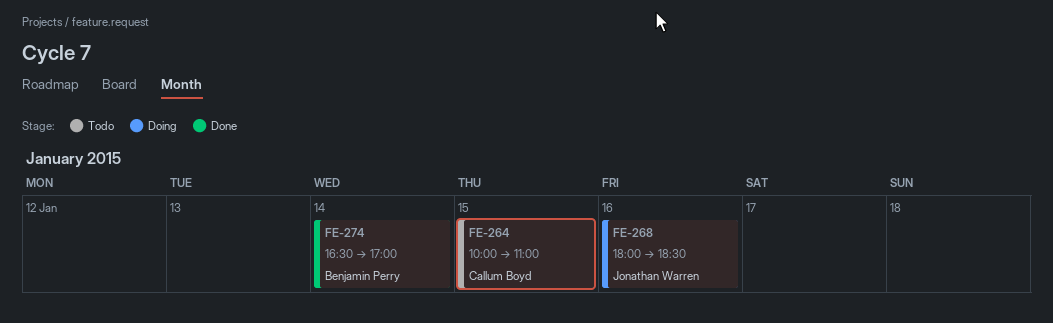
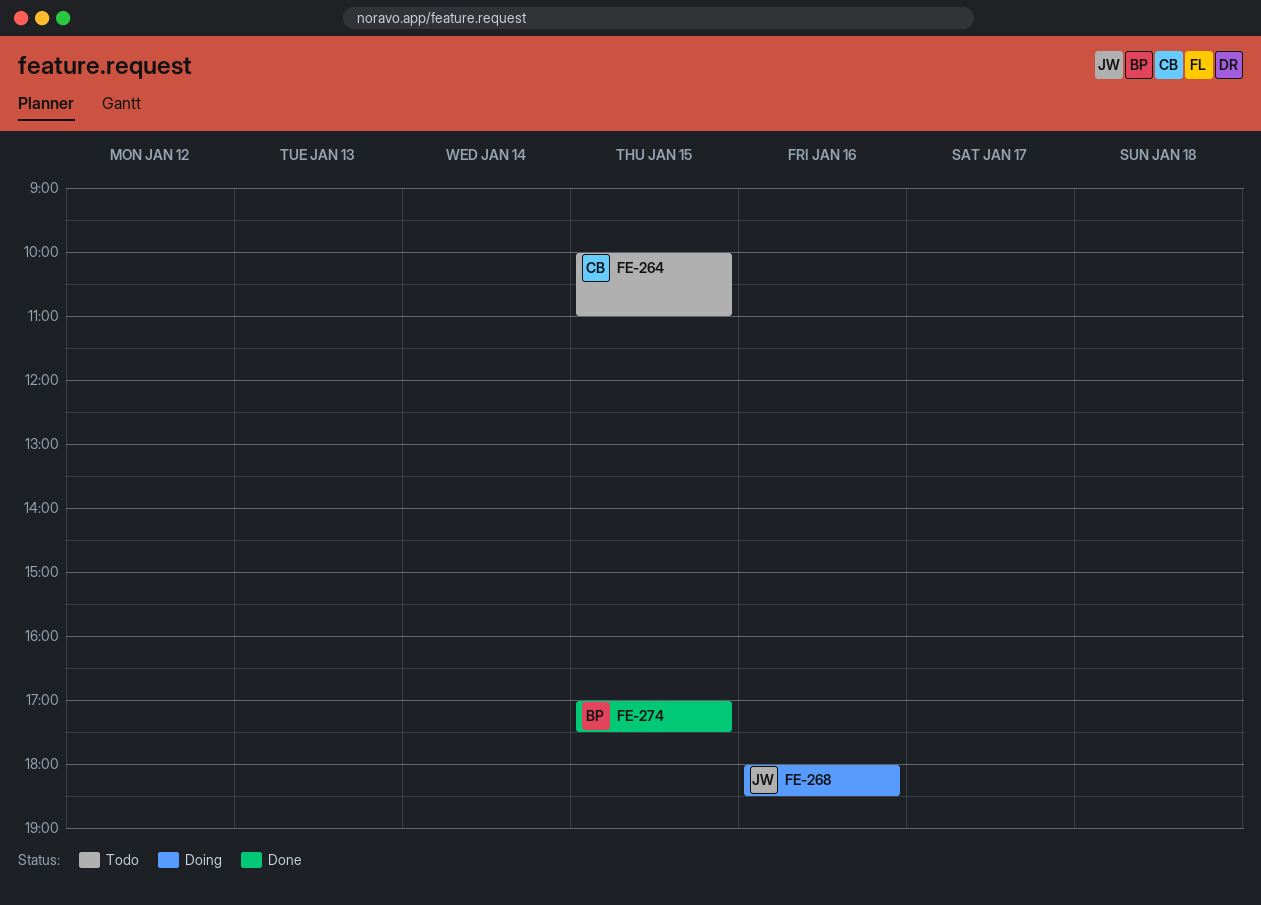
FE-274, day: Jan 14 -> Jan 15
FE-274, begins: 16:30 -> 17:00
FE-274, ends: 17:00 -> 17:30

